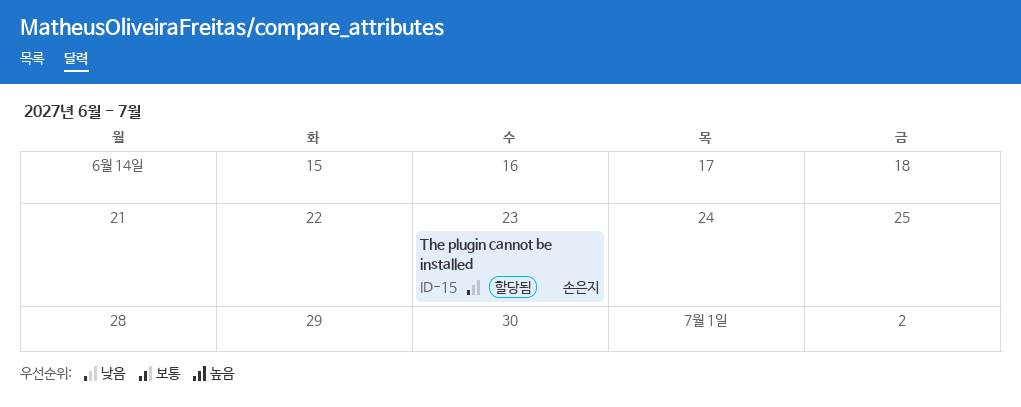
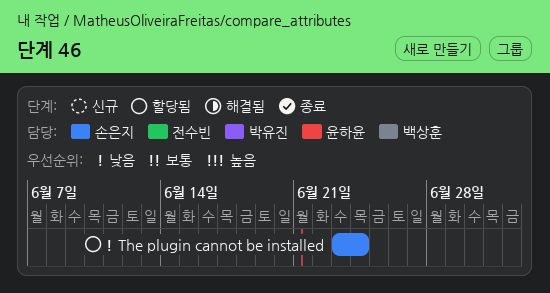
The plugin cannot be installed, due: Jun 23 -> Jun 24

